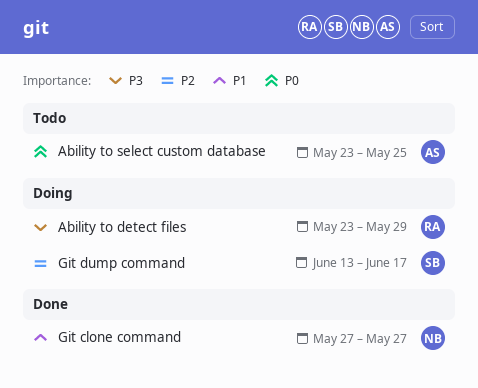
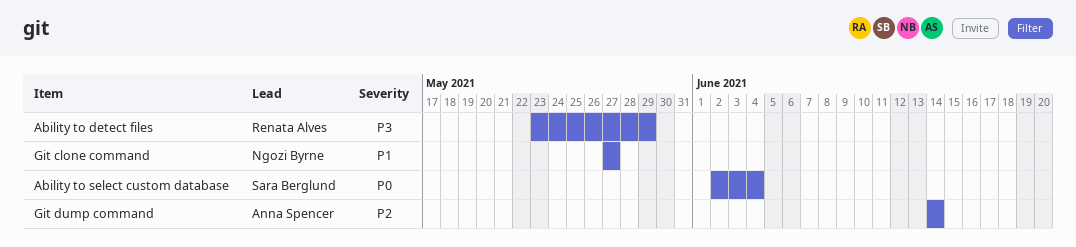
Ability to select custom database, owner: Anna Spencer -> Sara Berglund
Ability to select custom database, start: May 23 -> Jun 2
Ability to select custom database, due: May 25 -> Jun 4
Git dump command, owner: Sara Berglund -> Anna Spencer
Git dump command, start: Jun 13 -> Jun 14
Git dump command, due: Jun 17 -> Jun 14

